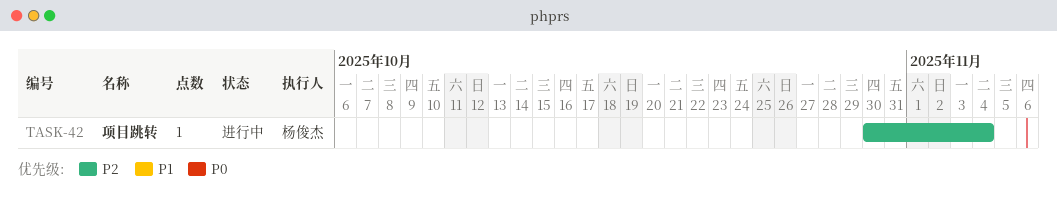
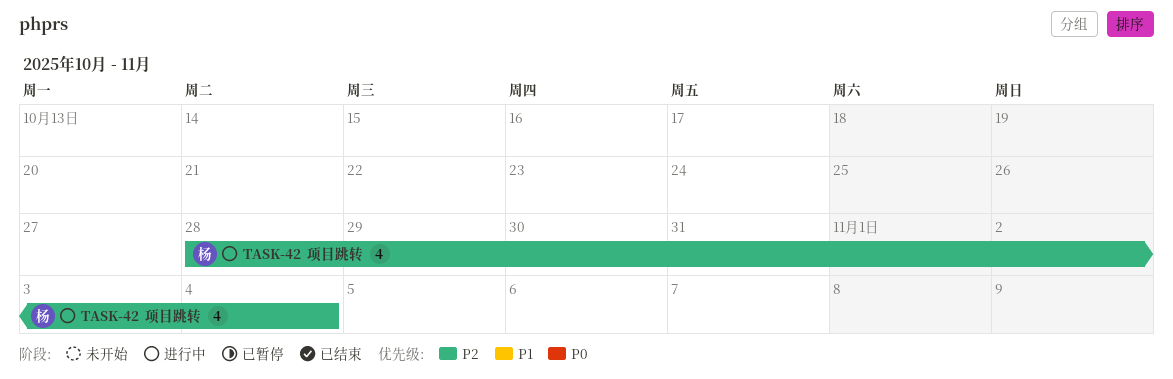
TASK-42, estimate: 1 -> 4
TASK-42, start: Oct 30 -> Oct 28

